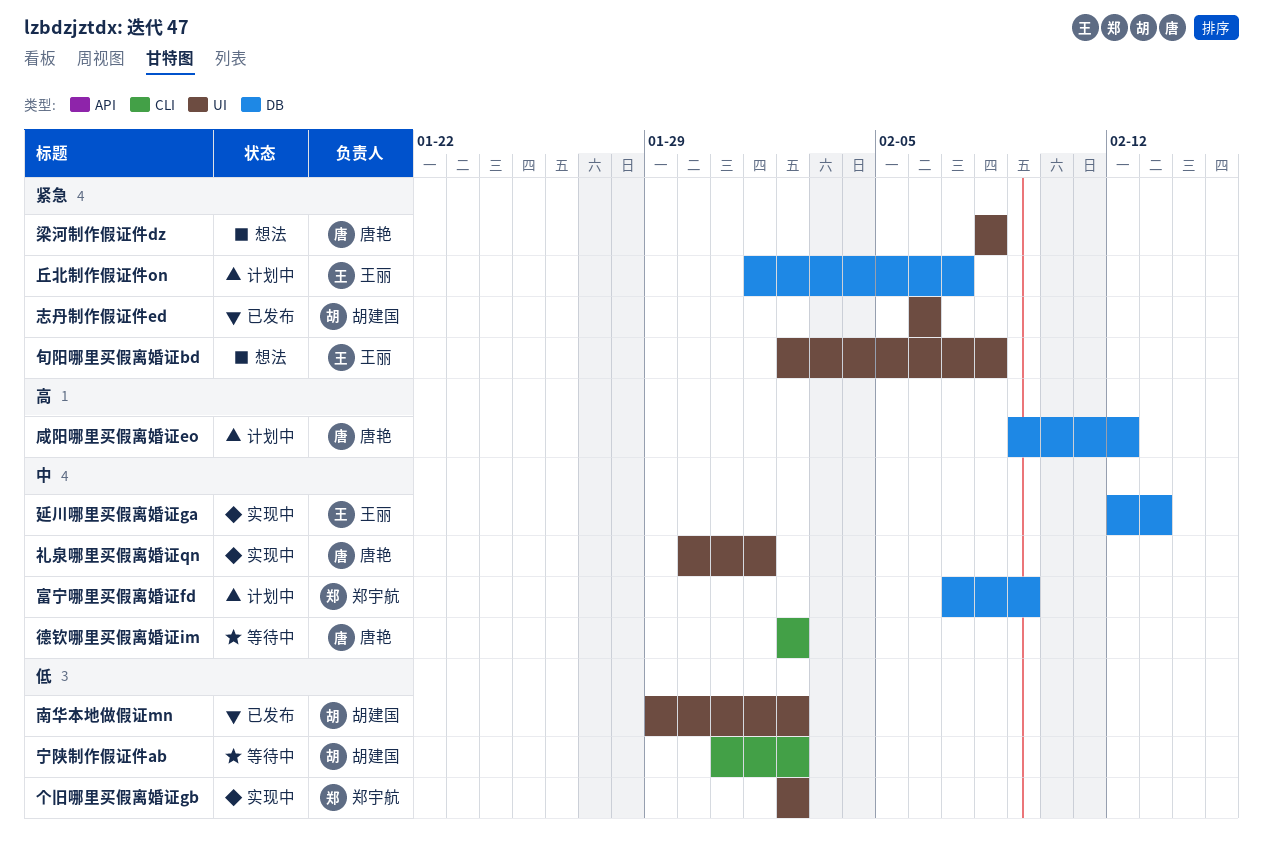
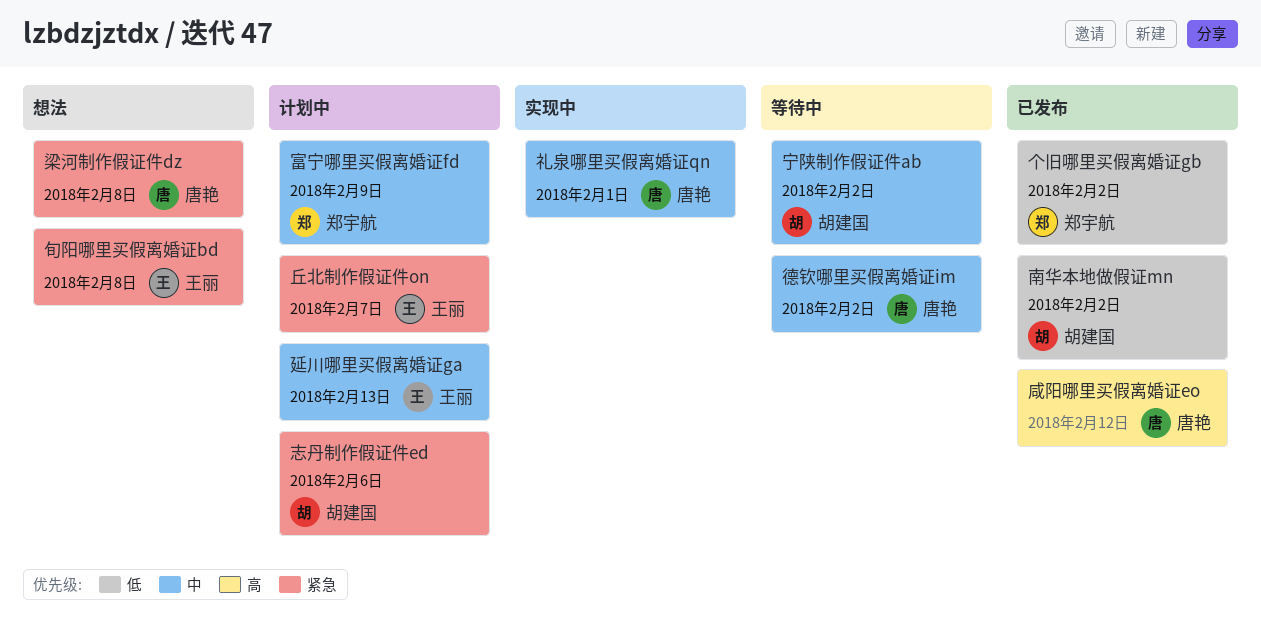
个旧哪里买假离婚证gb, status: 实现中 -> 已发布
咸阳哪里买假离婚证eo, status: 计划中 -> 已发布
宁陕制作假证件ab, priority: 低 -> 中
延川哪里买假离婚证ga, status: 实现中 -> 计划中
志丹制作假证件ed, status: 已发布 -> 计划中

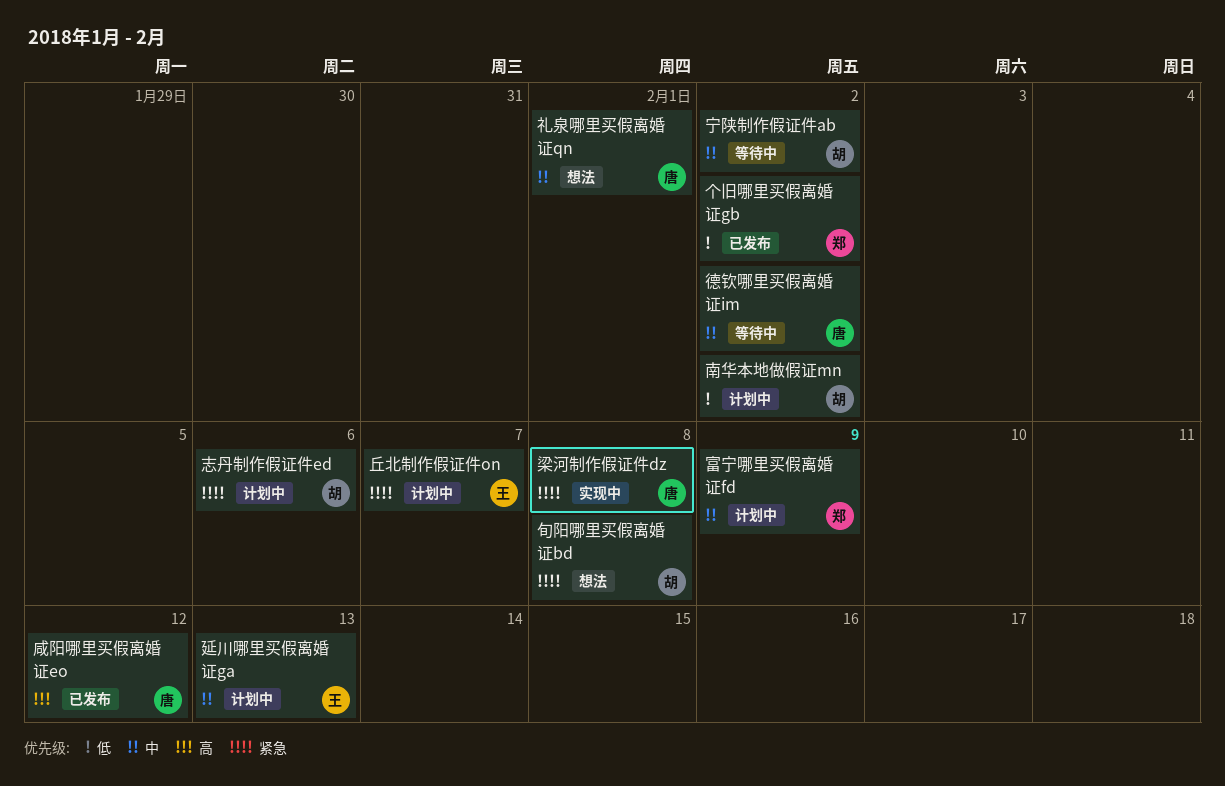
南华本地做假证mn, status: 已发布 -> 计划中
旬阳哪里买假离婚证bd, owner: 王丽 -> 胡建国
梁河制作假证件dz, status: 想法 -> 实现中
礼泉哪里买假离婚证qn, status: 实现中 -> 想法

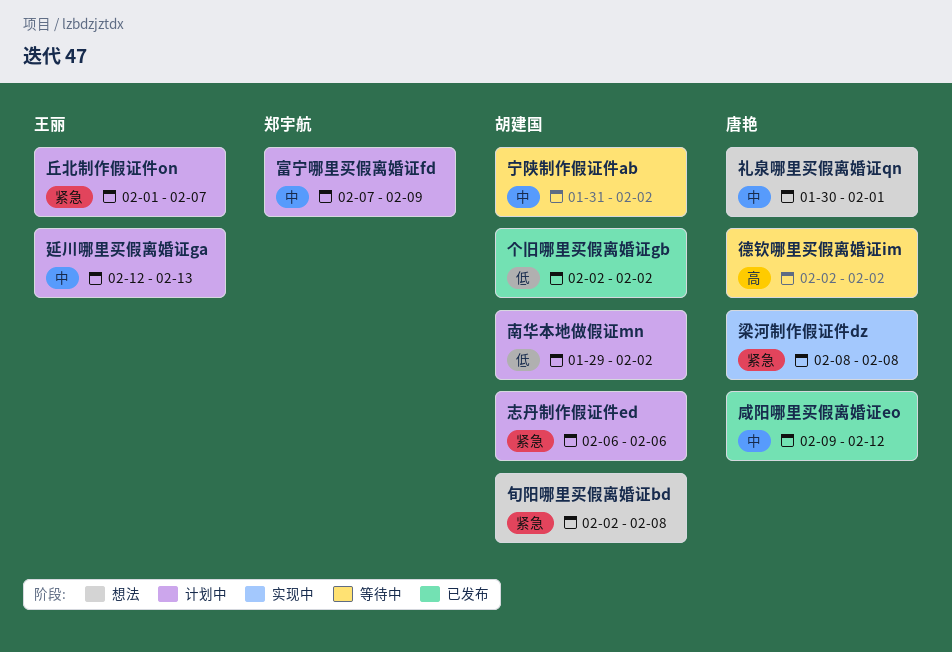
个旧哪里买假离婚证gb, owner: 郑宇航 -> 胡建国
咸阳哪里买假离婚证eo, priority: 高 -> 中
德钦哪里买假离婚证im, priority: 中 -> 高

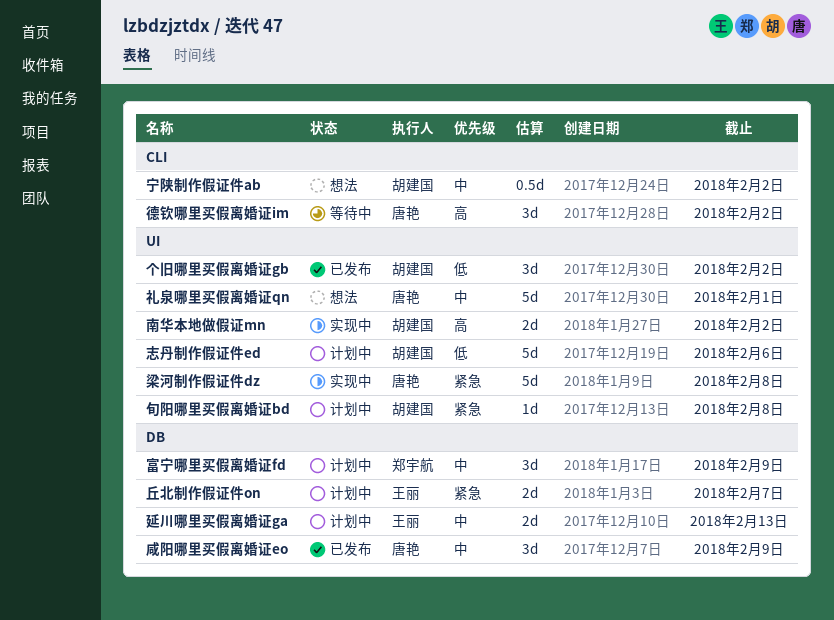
南华本地做假证mn, status: 计划中 -> 实现中
南华本地做假证mn, priority: 低 -> 高
咸阳哪里买假离婚证eo, due: Feb 12 -> Feb 9
宁陕制作假证件ab, status: 等待中 -> 想法
志丹制作假证件ed, priority: 紧急 -> 低
旬阳哪里买假离婚证bd, status: 想法 -> 计划中

